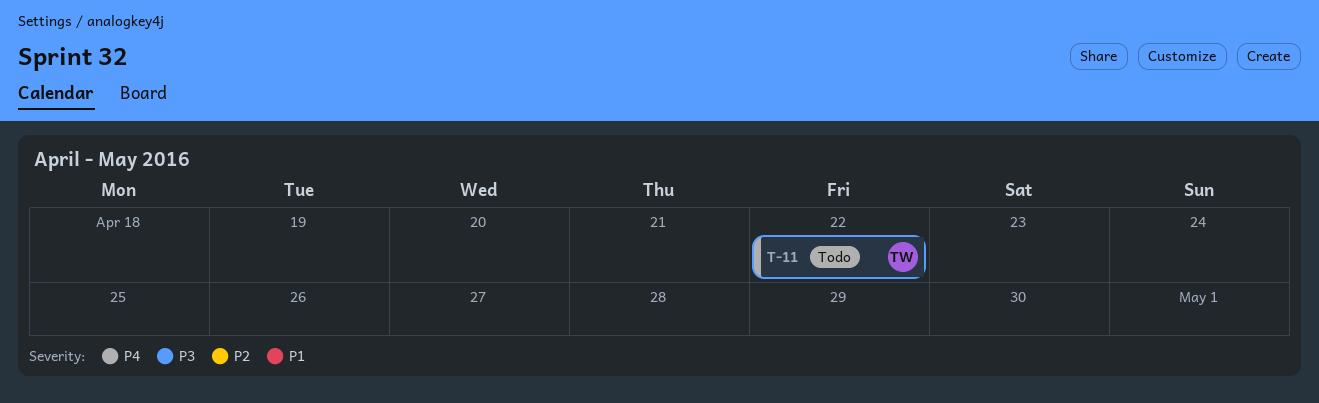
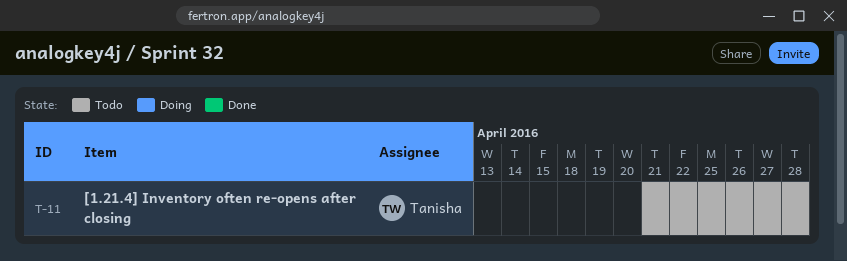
T-11, due: Apr 22 -> Apr 28

